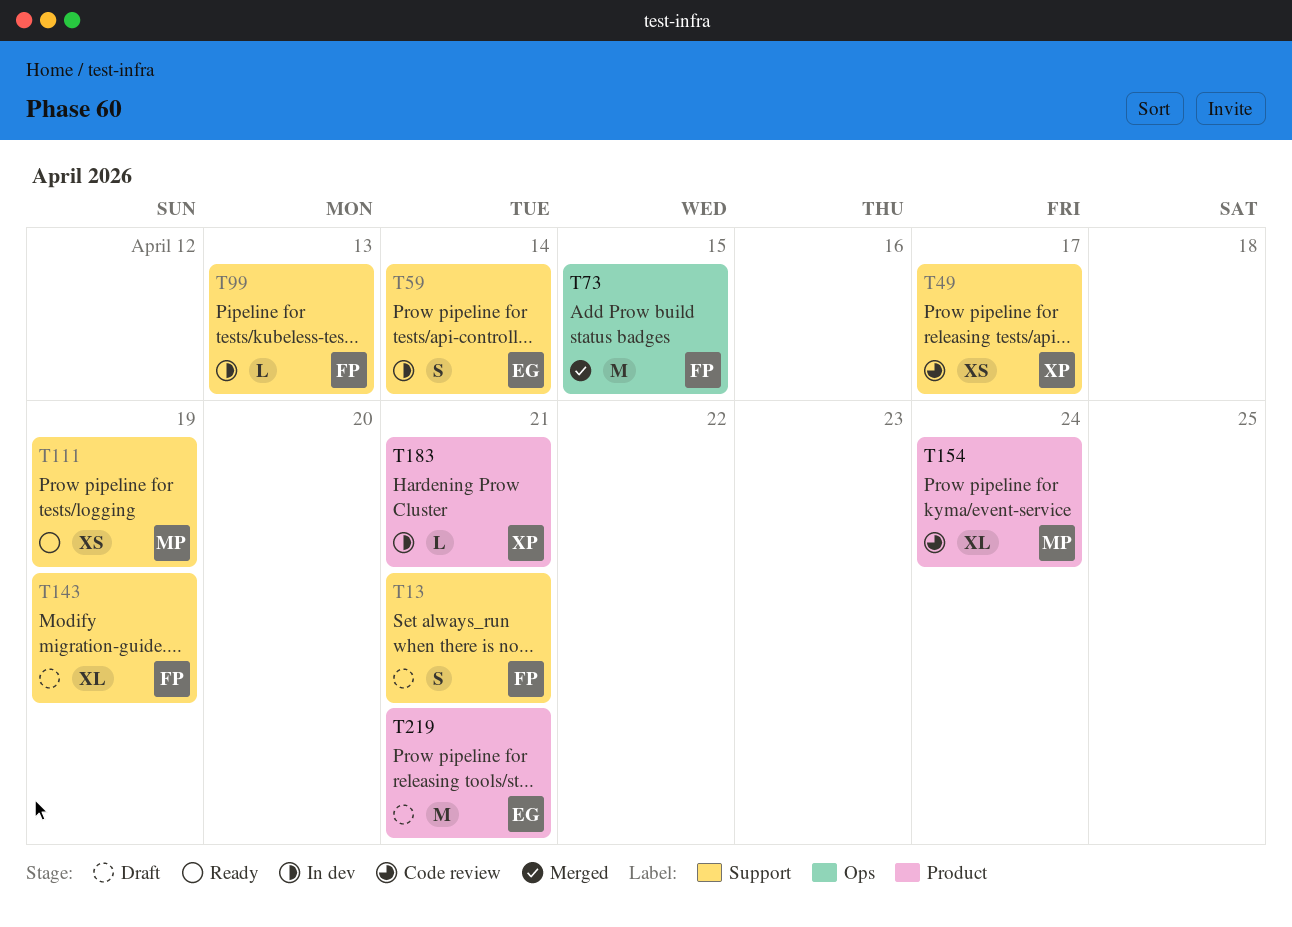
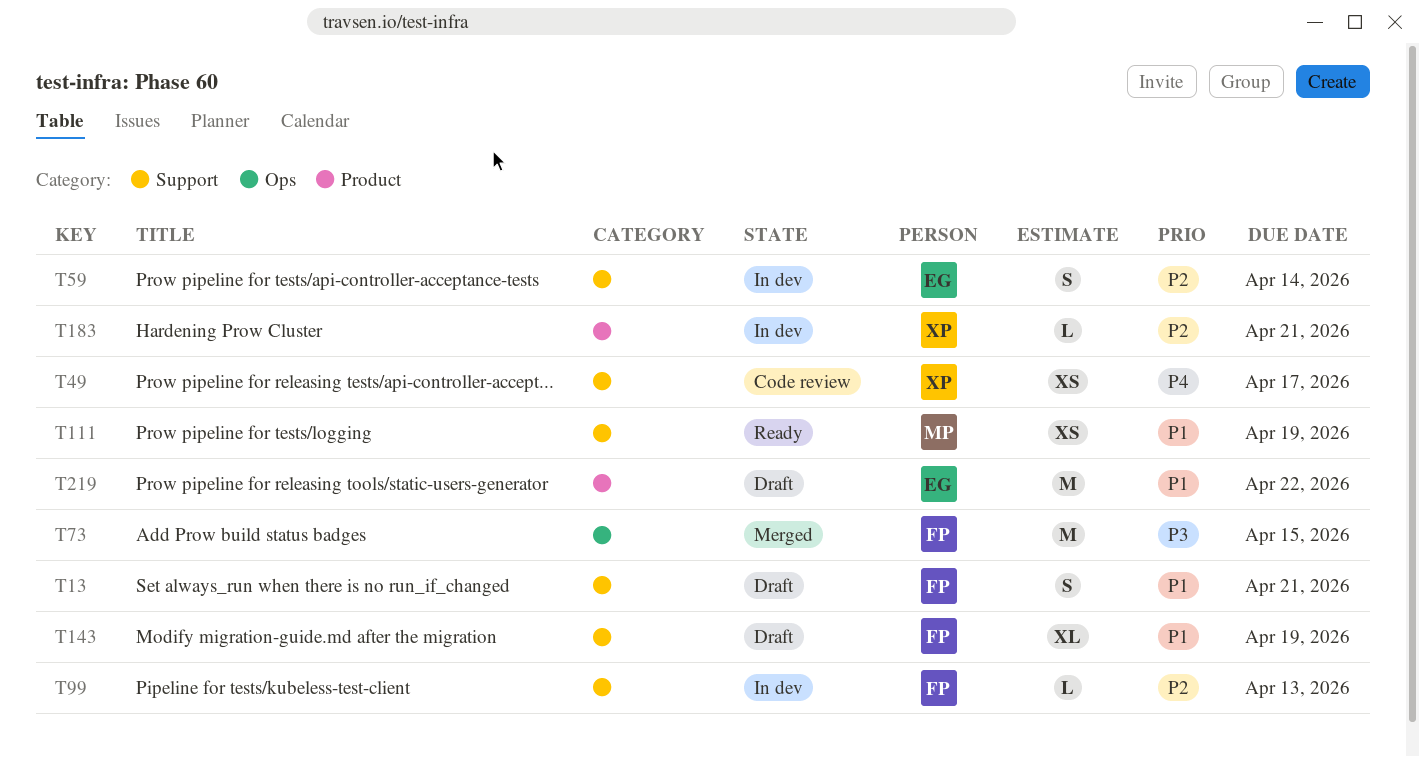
T154: present -> none
T219, due: Apr 21 -> Apr 22

